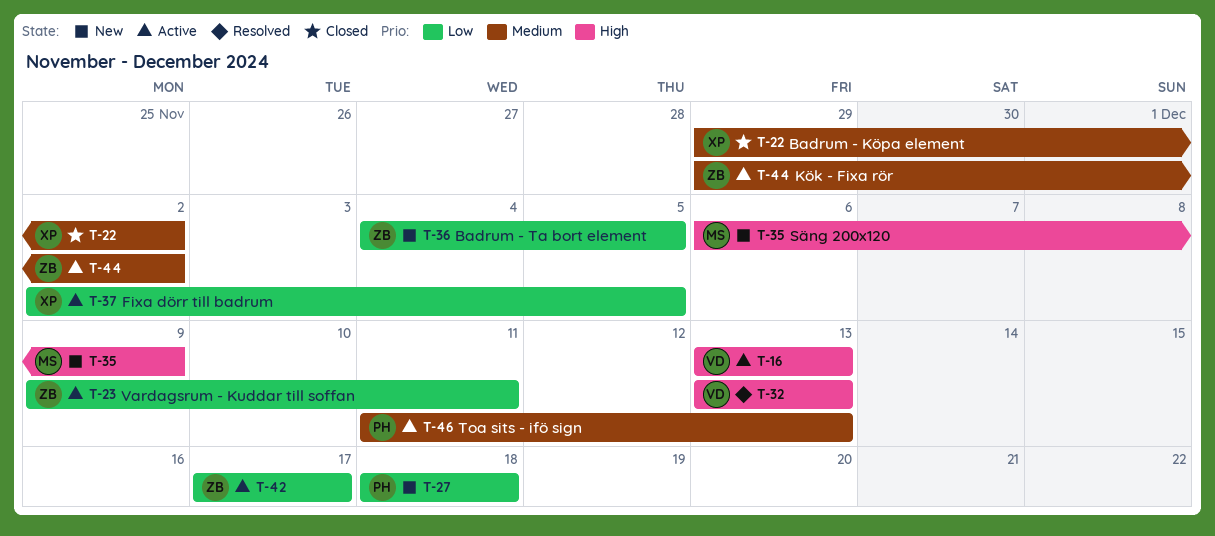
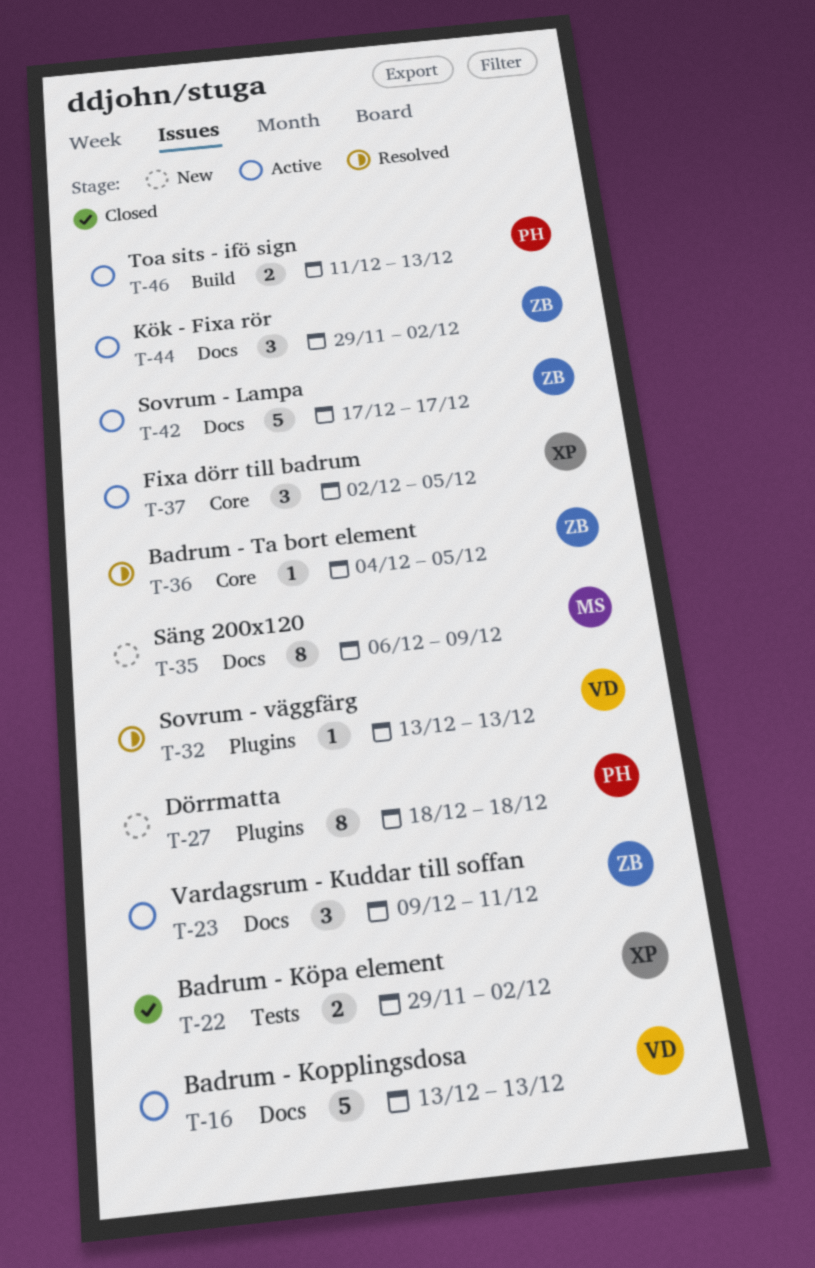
T-36, status: New -> Resolved

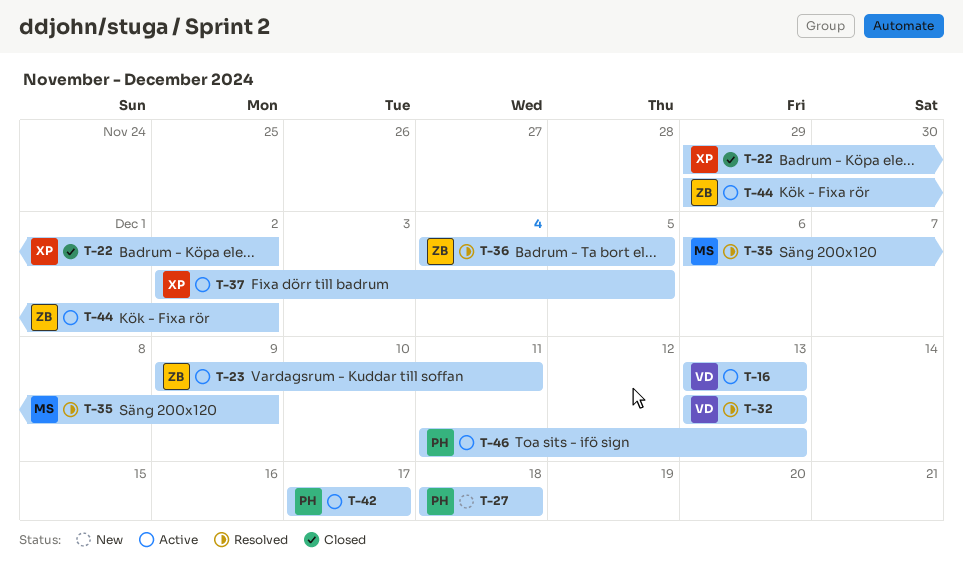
T-35, status: New -> Resolved
T-42, owner: ZB -> PH

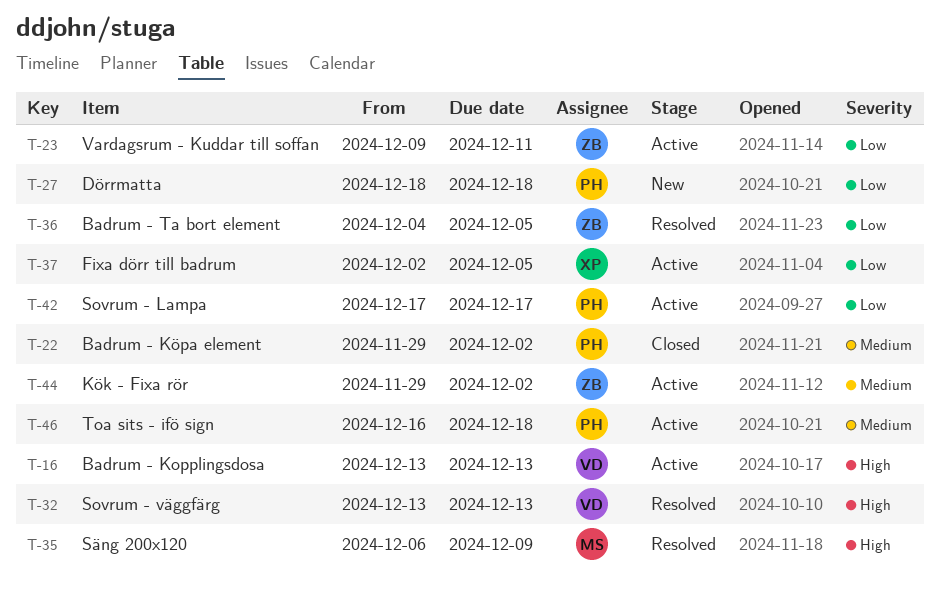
T-22, owner: XP -> PH
T-46, start: Dec 11 -> Dec 16
T-46, due: Dec 13 -> Dec 18

